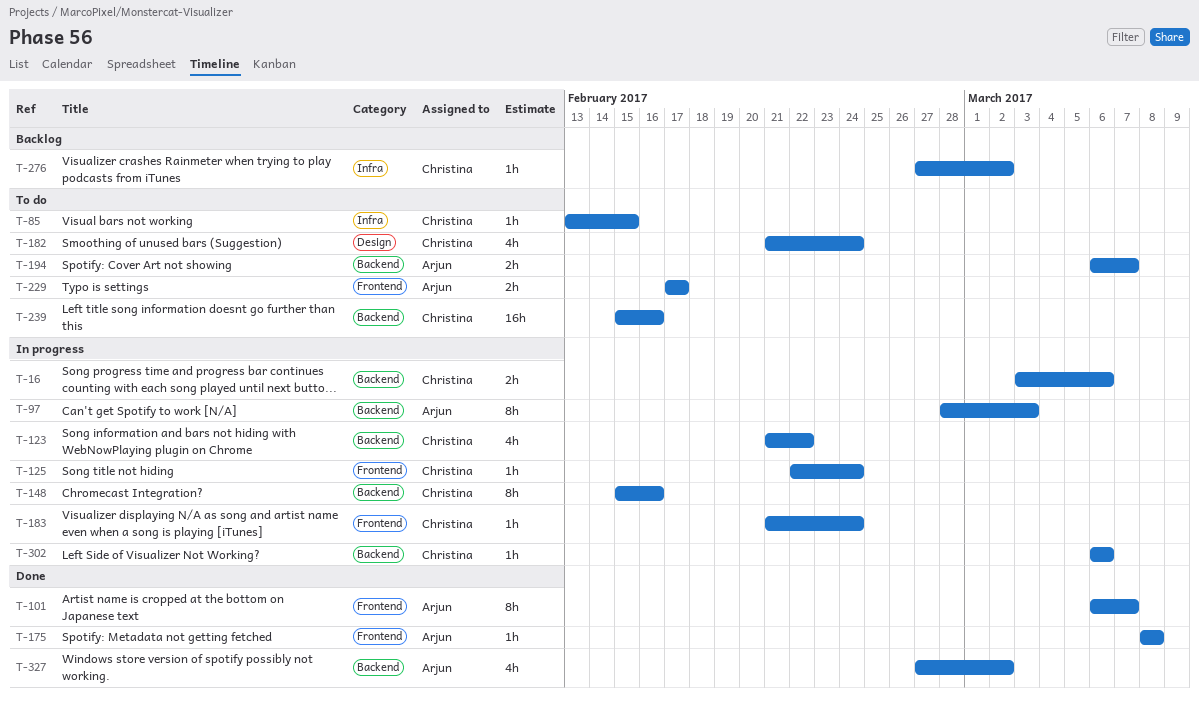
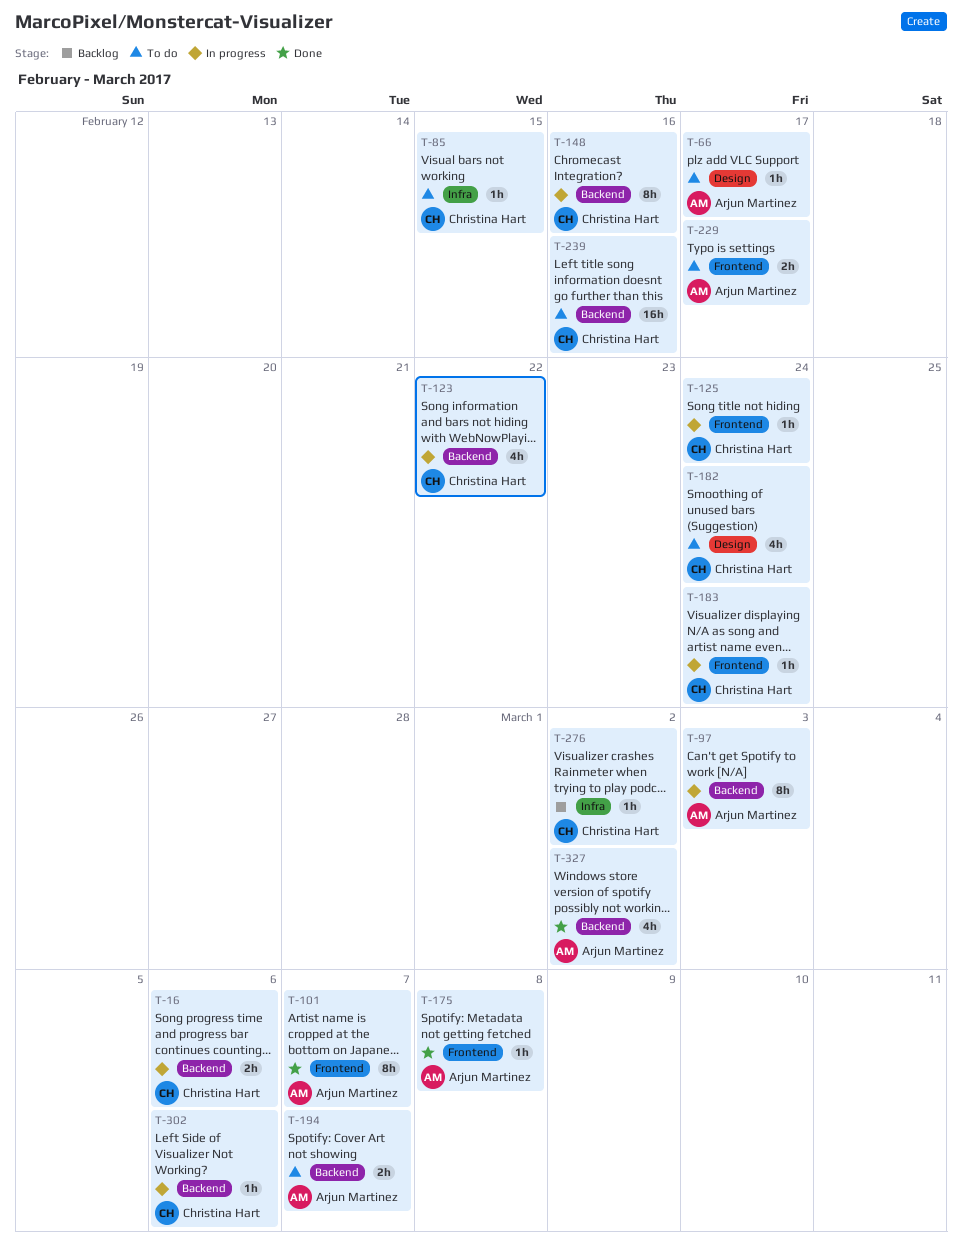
T-66: none -> present

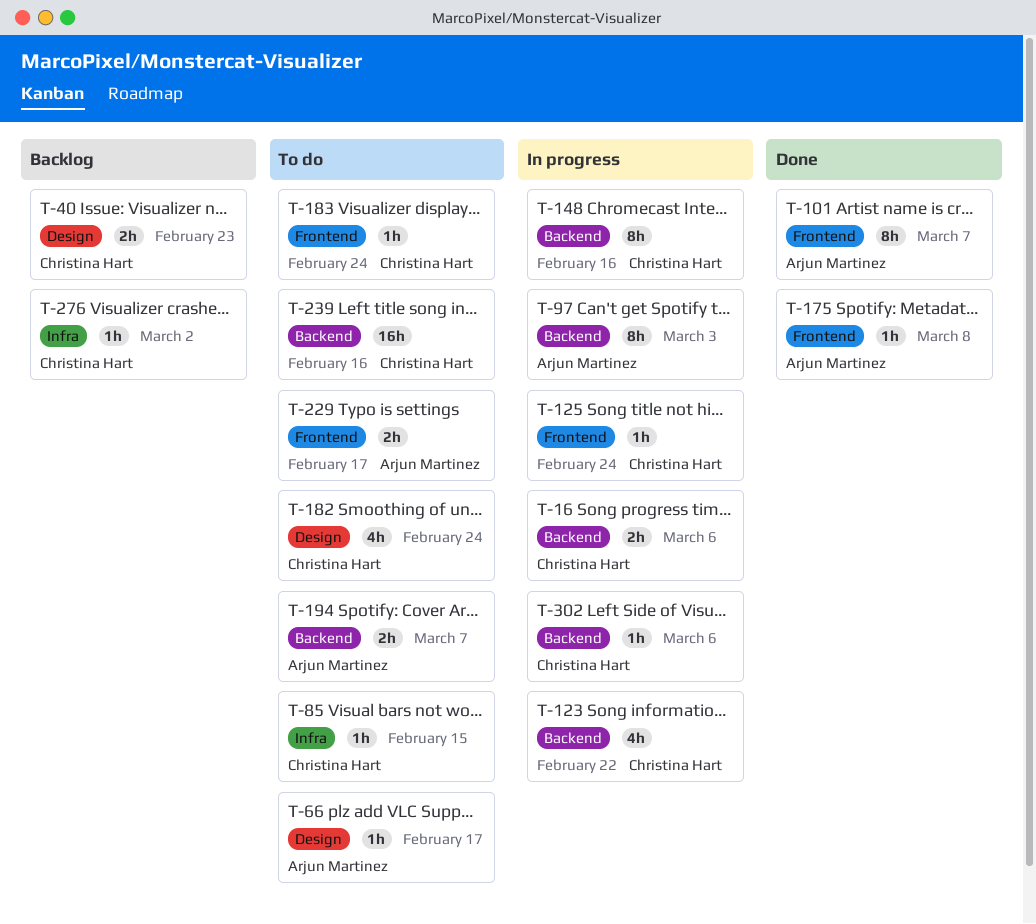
T-40: none -> present
T-183, status: In progress -> To do
T-327: present -> none

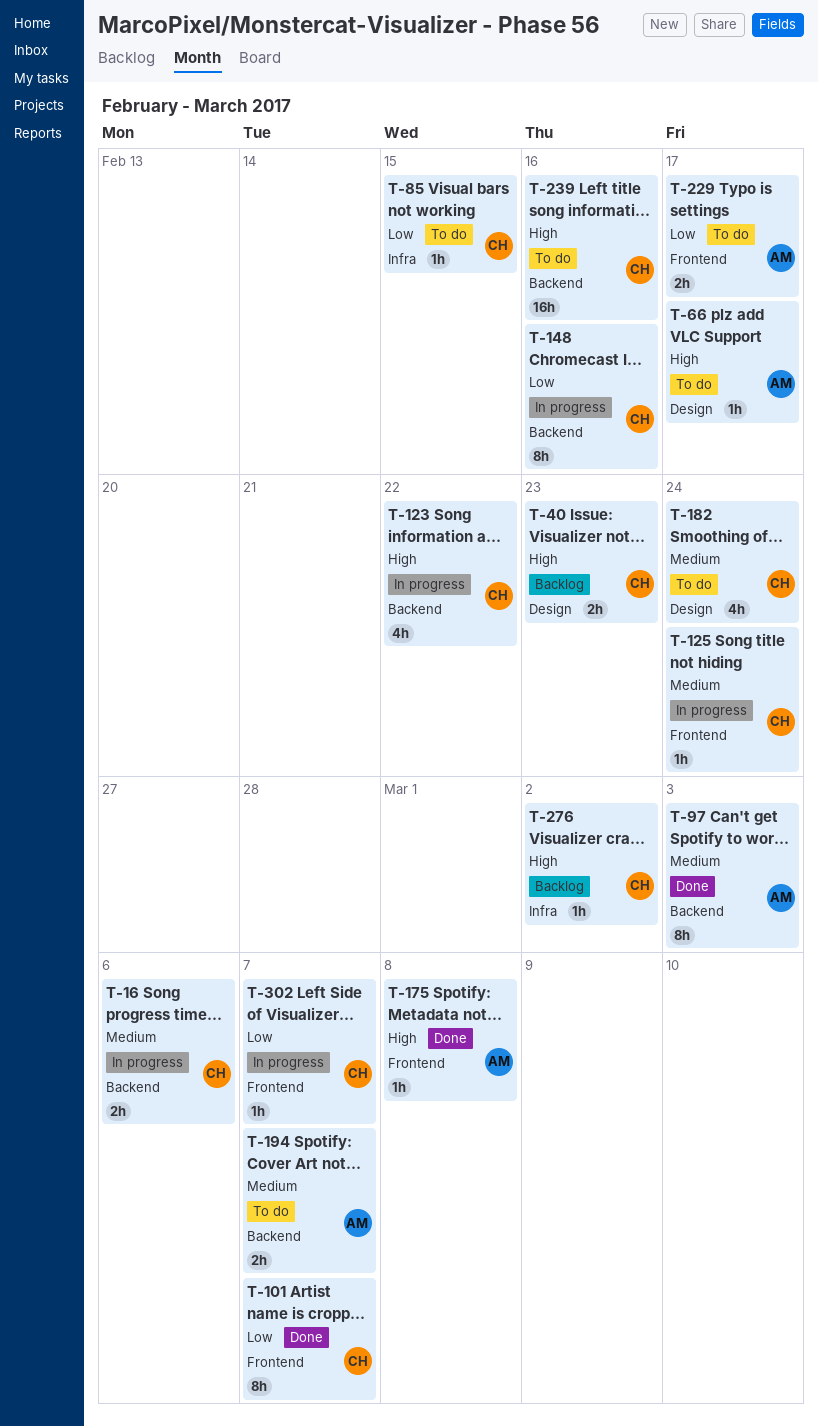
T-97, status: In progress -> Done
T-101, owner: Arjun Martinez -> Christina Hart
T-183: present -> none
T-302, label: Backend -> Frontend
T-302, due: Mar 6 -> Mar 7

